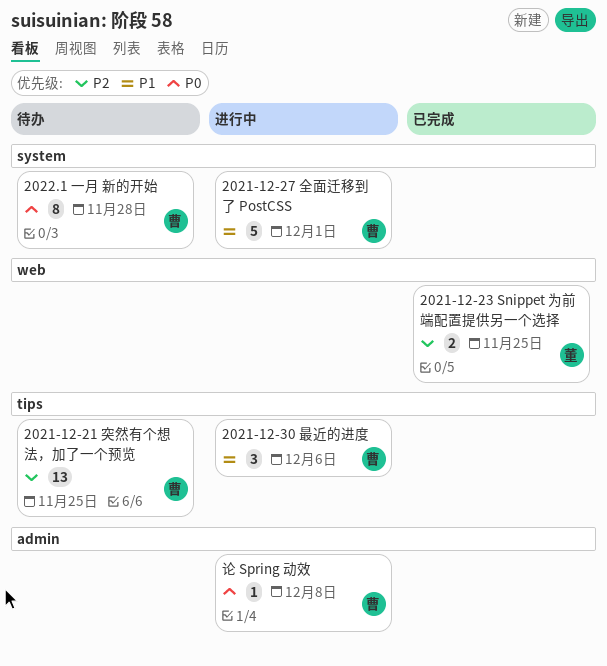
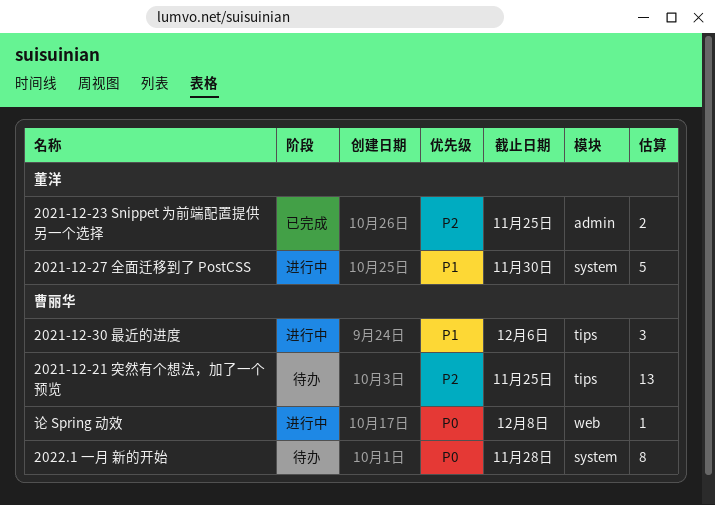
2021-12-23 Snippet 为前端配置提供另一个选择, label: web -> admin
2021-12-27 全面迁移到了 PostCSS, owner: 曹丽华 -> 董洋
2021-12-27 全面迁移到了 PostCSS, due: Dec 1 -> Nov 30
论 Spring 动效, label: admin -> web

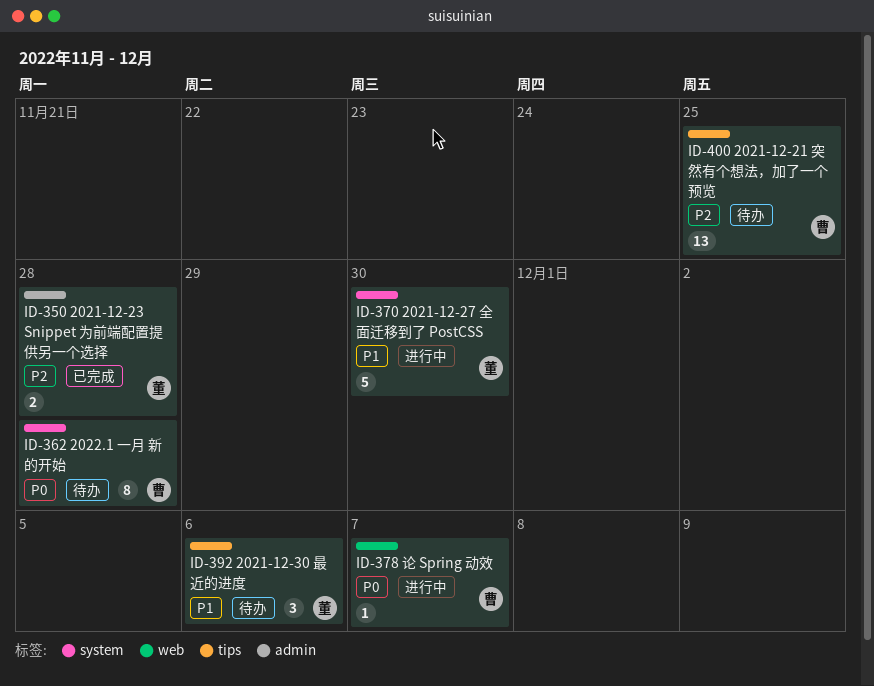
2021-12-23 Snippet 为前端配置提供另一个选择, due: Nov 25 -> Nov 28
2021-12-30 最近的进度, status: 进行中 -> 待办
2021-12-30 最近的进度, owner: 曹丽华 -> 董洋
论 Spring 动效, due: Dec 8 -> Dec 7

